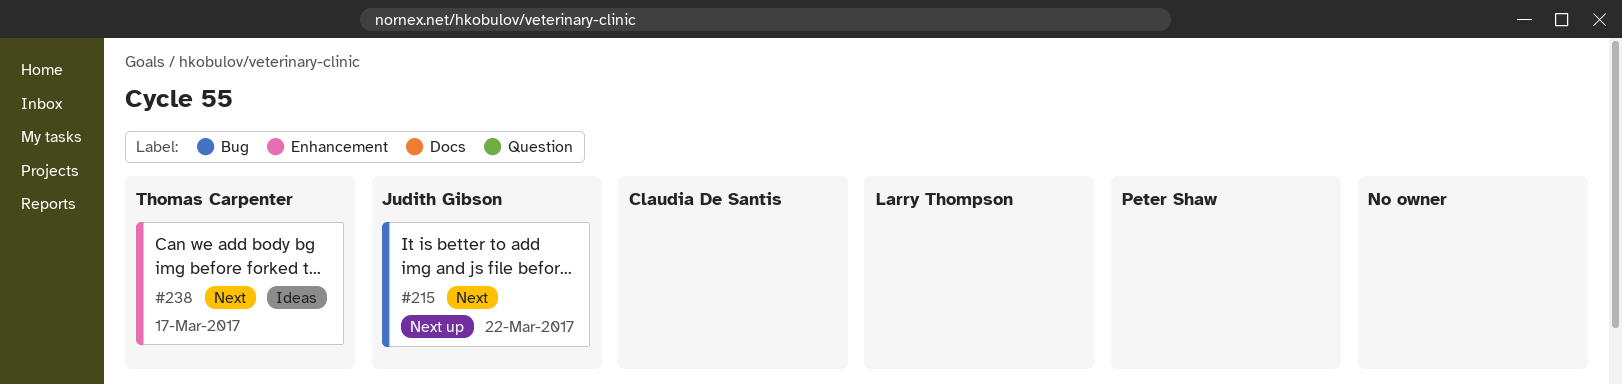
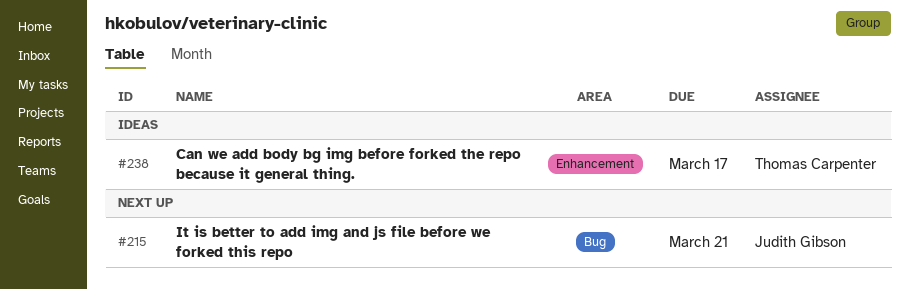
#215, due: Mar 22 -> Mar 21

